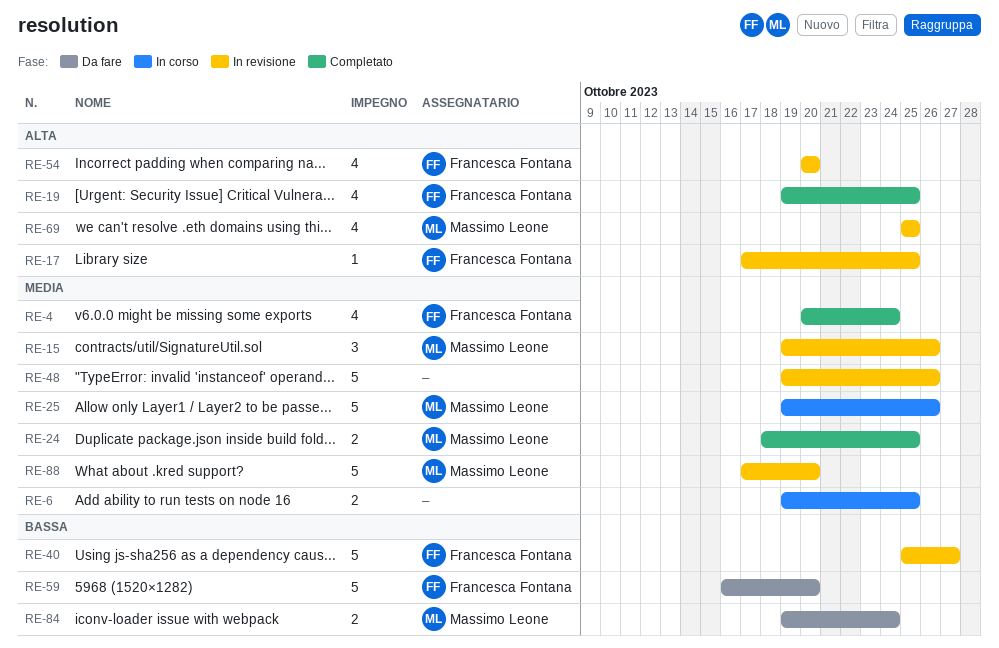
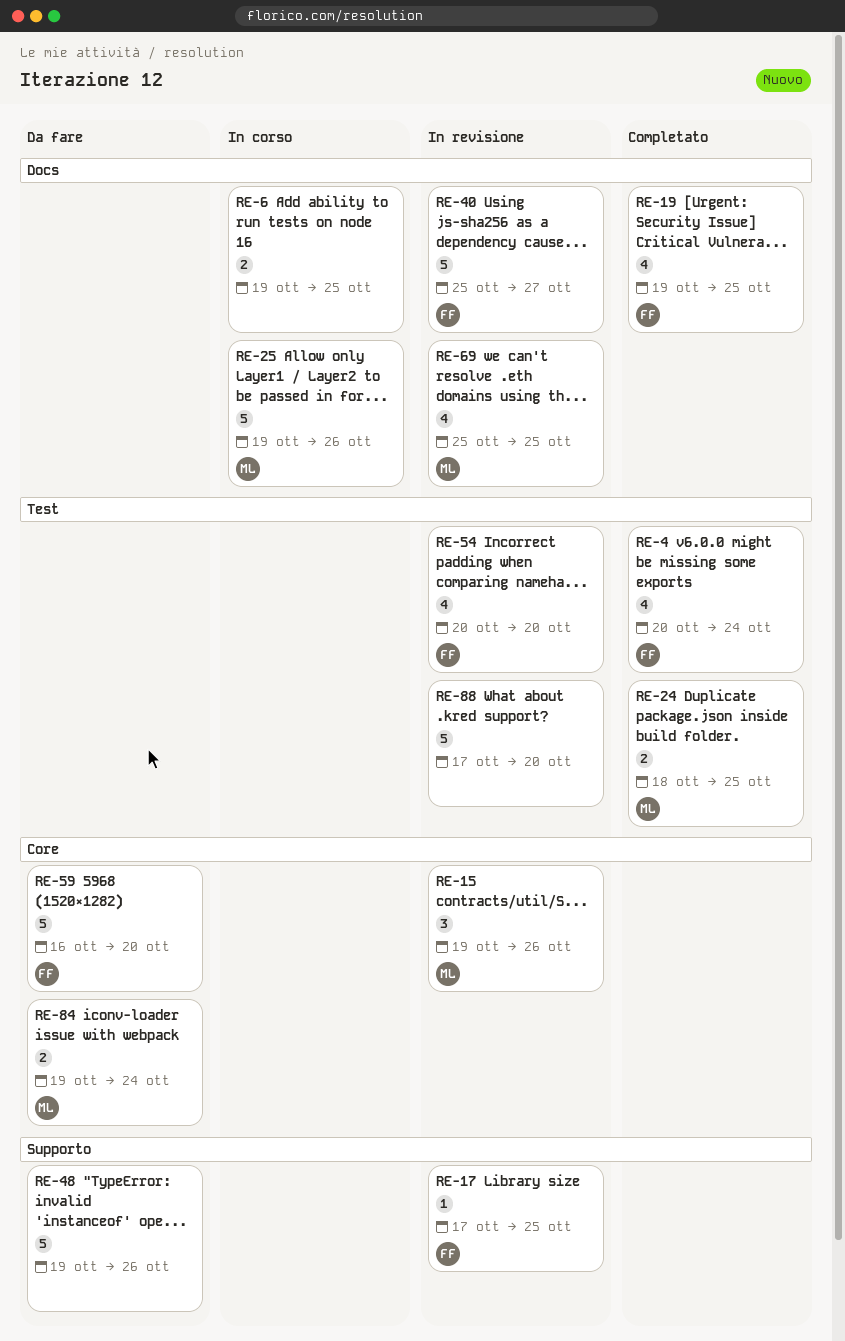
RE-48, status: In revisione -> Da fare
RE-88, owner: Massimo Leone -> none

